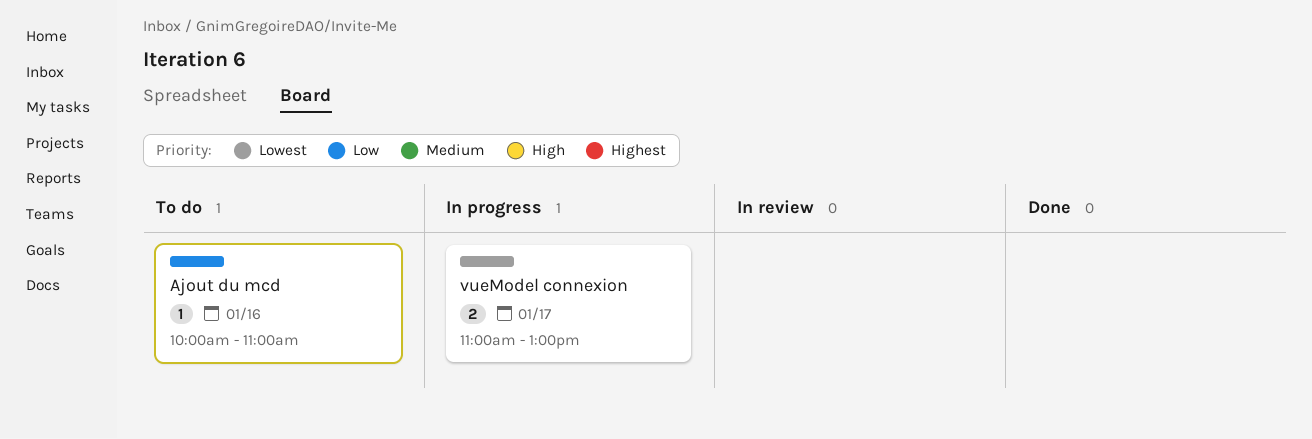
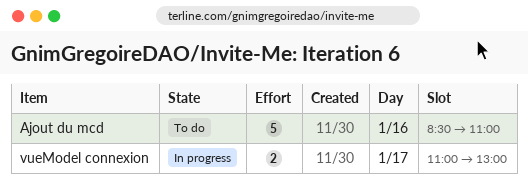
Ajout du mcd, estimate: 1 -> 5
Ajout du mcd, begins: 10:00 -> 08:30

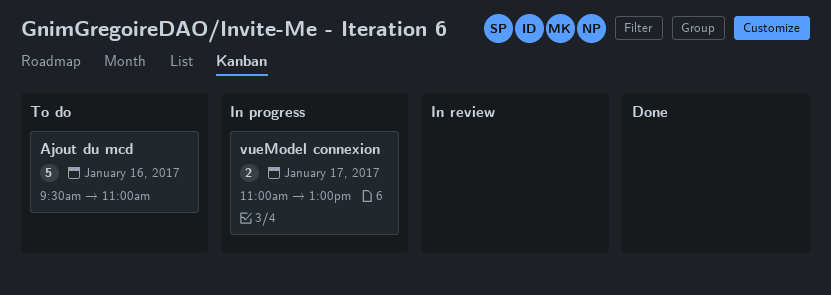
Ajout du mcd, begins: 08:30 -> 09:30

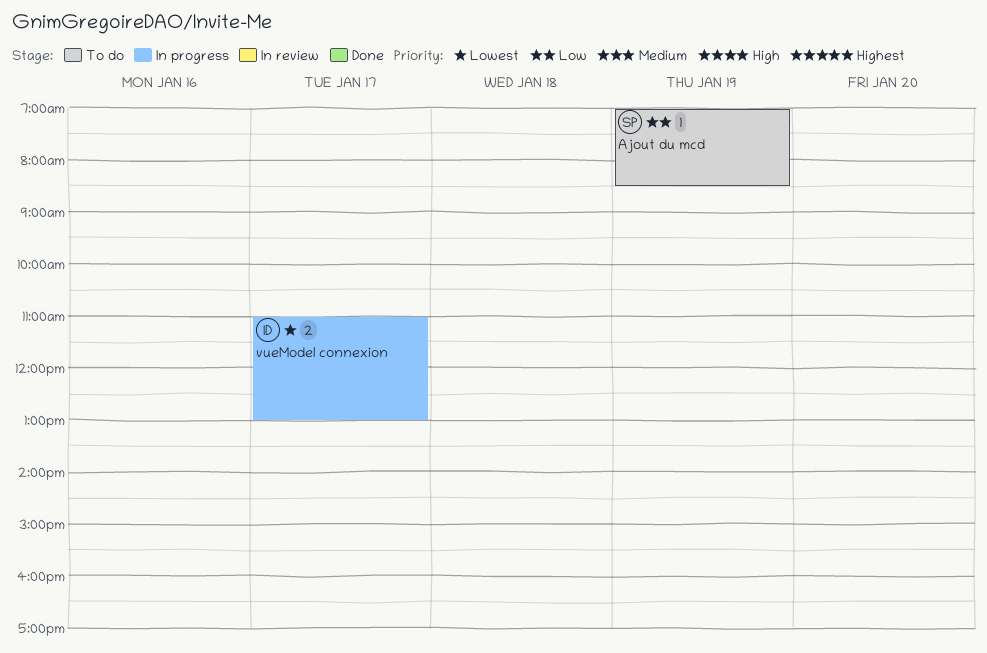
Ajout du mcd, estimate: 5 -> 1
Ajout du mcd, day: Jan 16 -> Jan 19
Ajout du mcd, begins: 09:30 -> 07:00
Ajout du mcd, ends: 11:00 -> 08:30

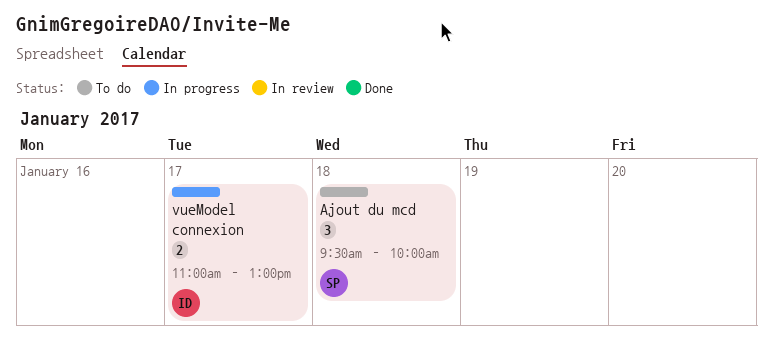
Ajout du mcd, estimate: 1 -> 3
Ajout du mcd, day: Jan 19 -> Jan 18
Ajout du mcd, begins: 07:00 -> 09:30
Ajout du mcd, ends: 08:30 -> 10:00

